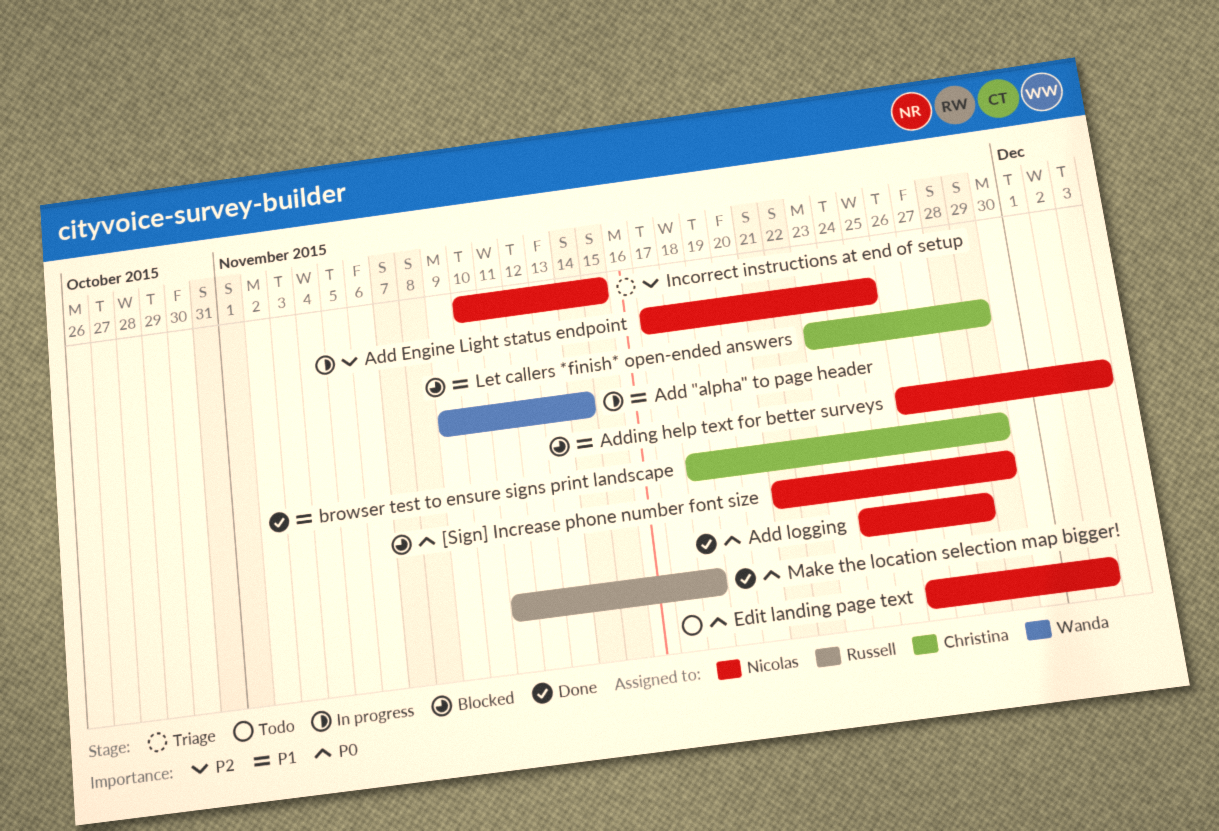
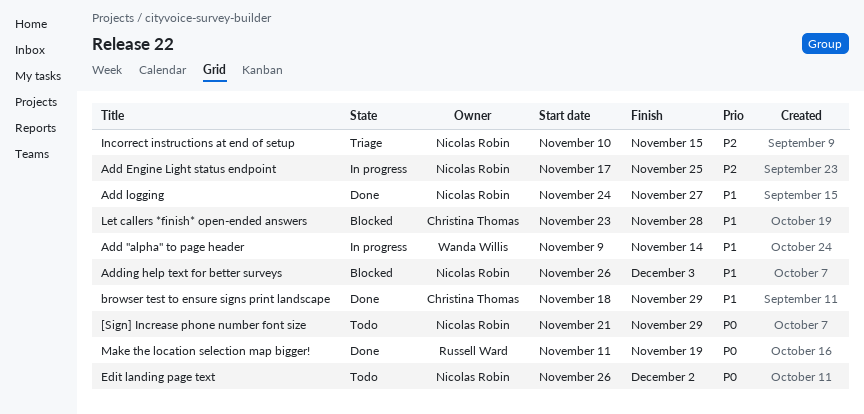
[Sign] Increase phone number font size, status: Blocked -> Todo
Add logging, priority: P0 -> P1
Add logging, due: Nov 28 -> Nov 27
Let callers *finish* open-ended answers, due: Nov 29 -> Nov 28
Make the location selection map bigger!, due: Nov 18 -> Nov 19

